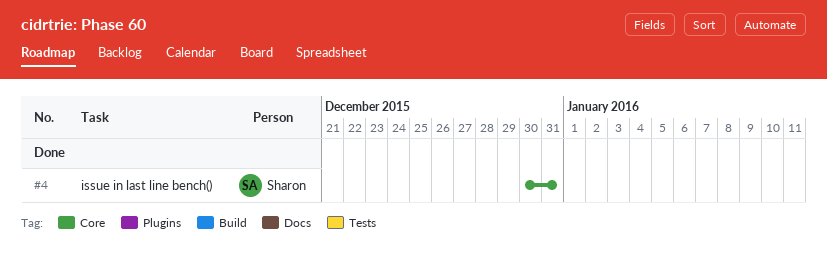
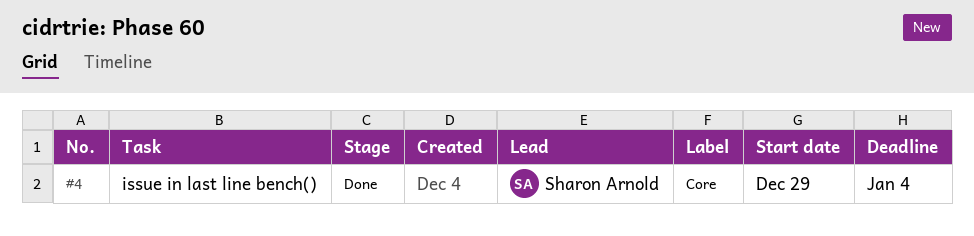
#4, start: Dec 30 -> Dec 29
#4, due: Dec 31 -> Jan 4

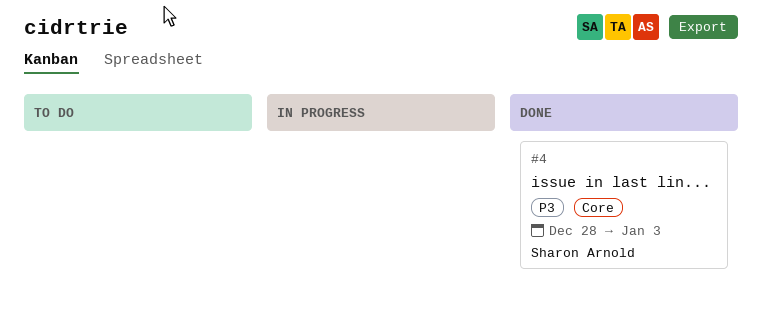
#4, start: Dec 29 -> Dec 28
#4, due: Jan 4 -> Jan 3

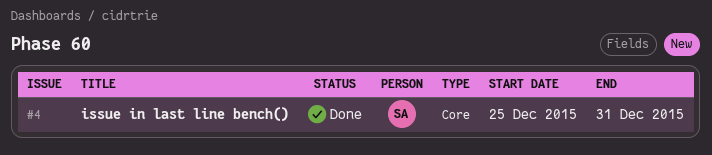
#4, start: Dec 28 -> Dec 25
#4, due: Jan 3 -> Dec 31

